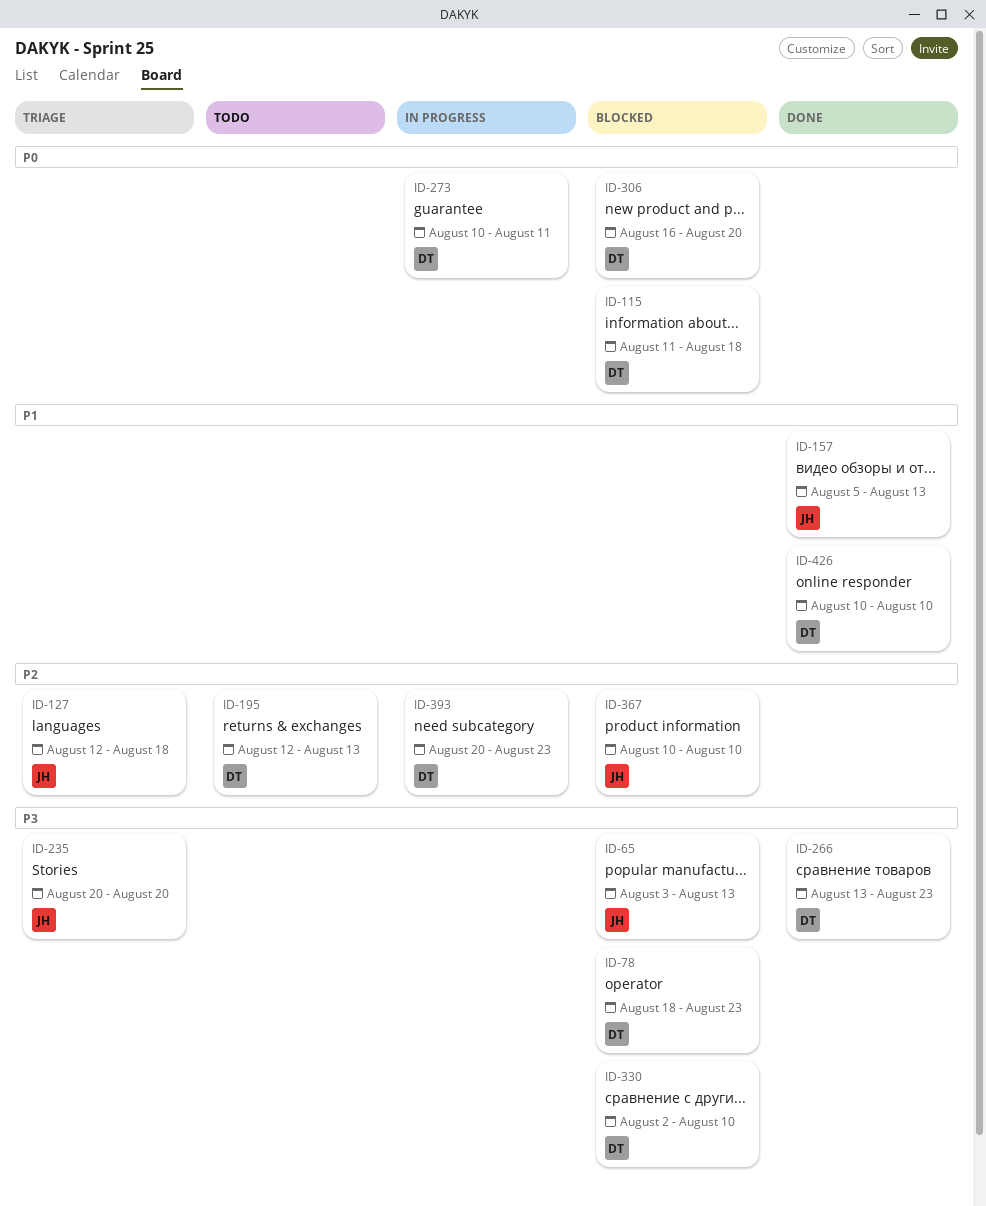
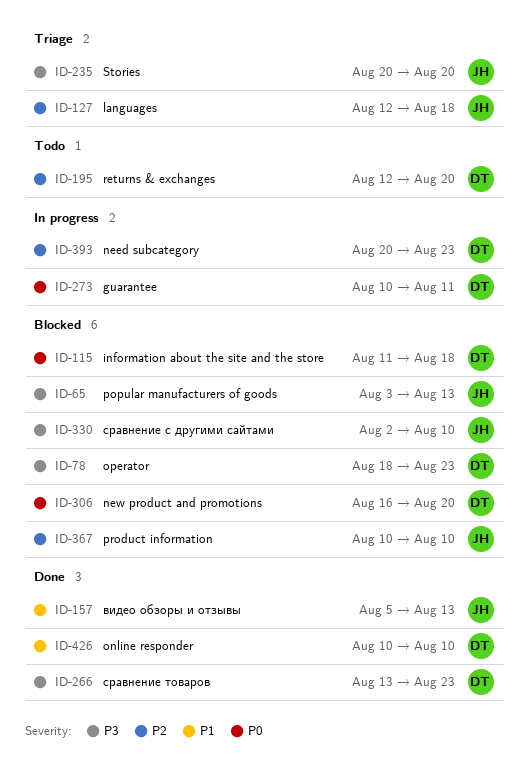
ID-195, due: Aug 13 -> Aug 20
ID-330, owner: DT -> JH

